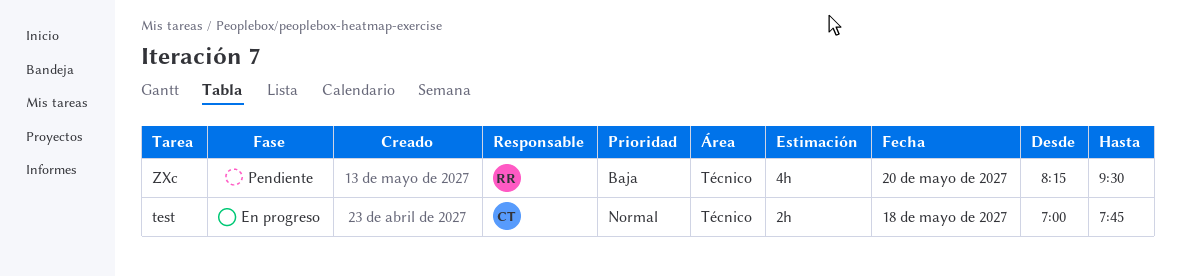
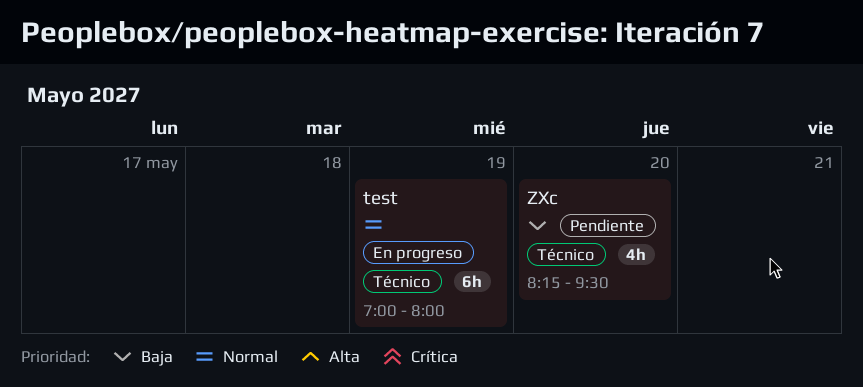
test, estimate: 2h -> 6h
test, day: May 18 -> May 19
test, ends: 07:45 -> 08:00

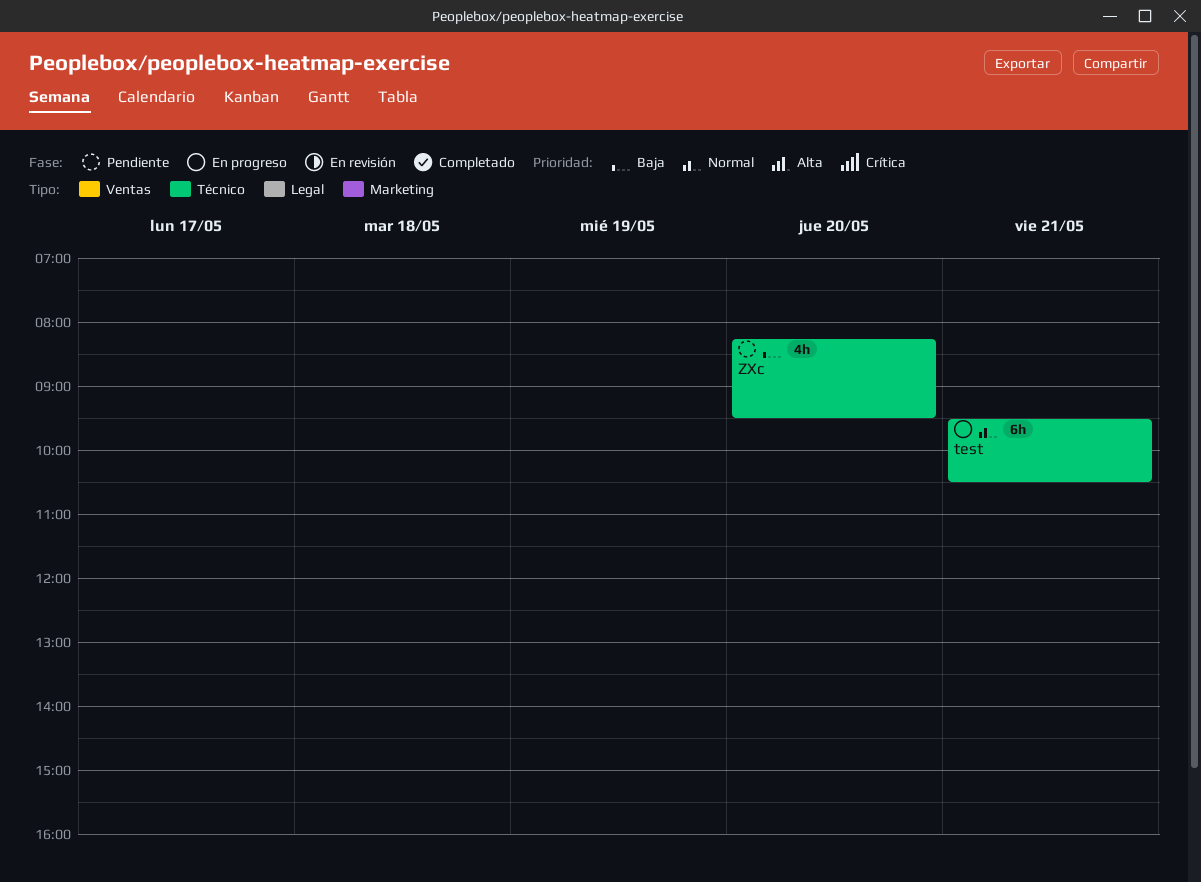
test, day: May 19 -> May 21
test, begins: 07:00 -> 09:30
test, ends: 08:00 -> 10:30

